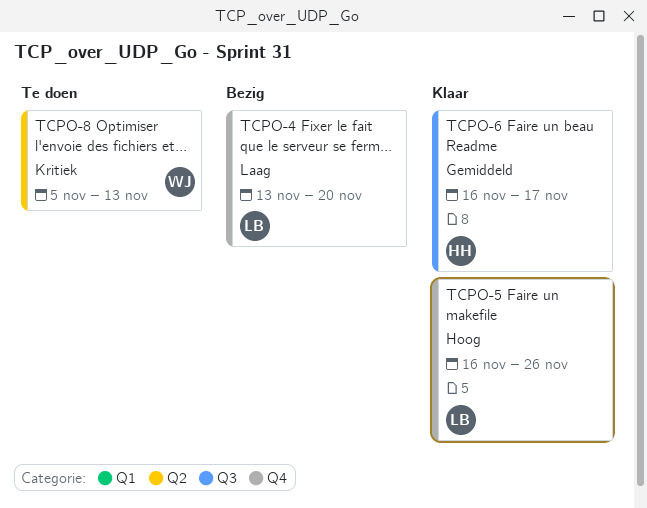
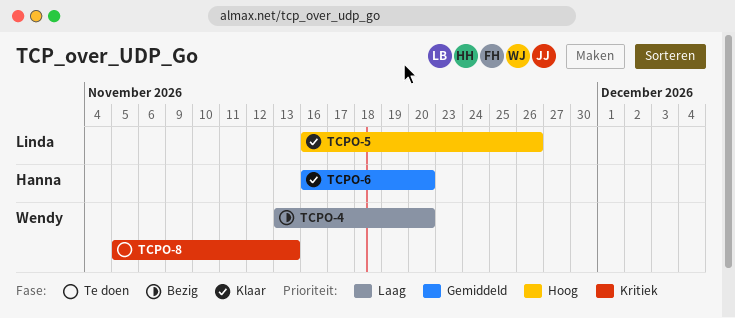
TCPO-4, owner: Linda -> Wendy
TCPO-6, due: Nov 17 -> Nov 20

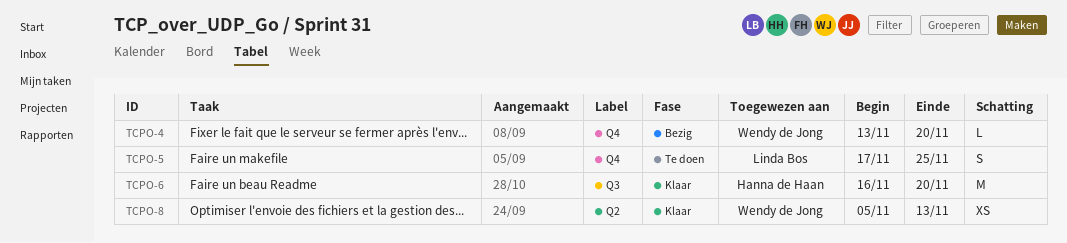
TCPO-5, status: Klaar -> Te doen
TCPO-5, start: Nov 16 -> Nov 17
TCPO-5, due: Nov 26 -> Nov 25
TCPO-8, status: Te doen -> Klaar

